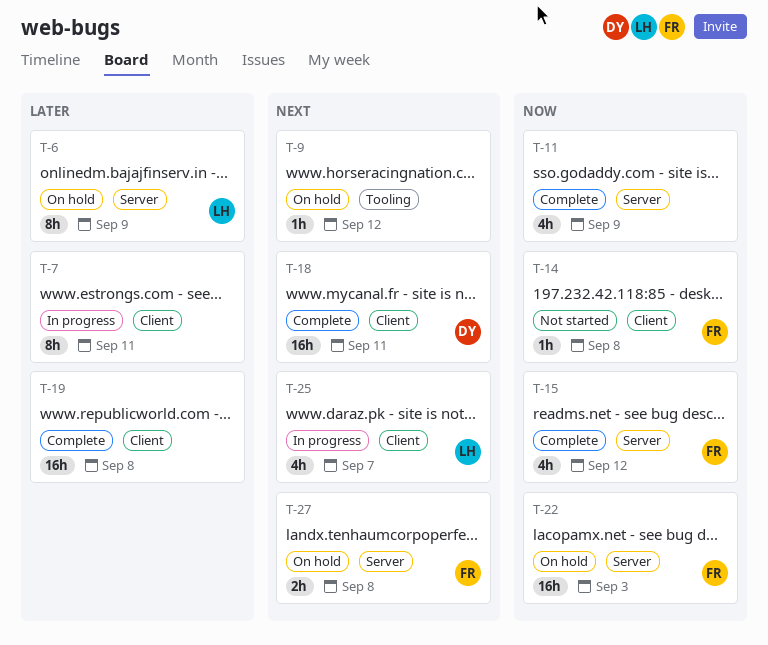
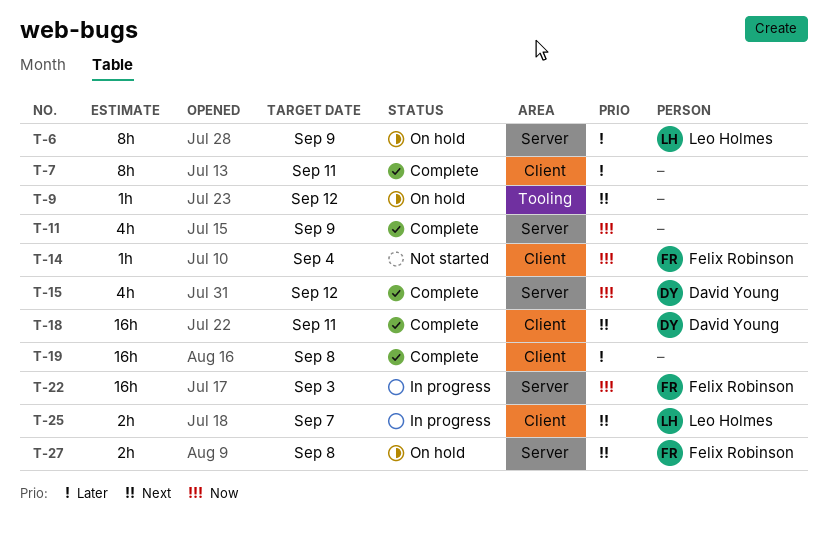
T-7, status: In progress -> Complete
T-14, due: Sep 8 -> Sep 4
T-15, owner: Felix Robinson -> David Young
T-22, status: On hold -> In progress
T-25, estimate: 4h -> 2h

